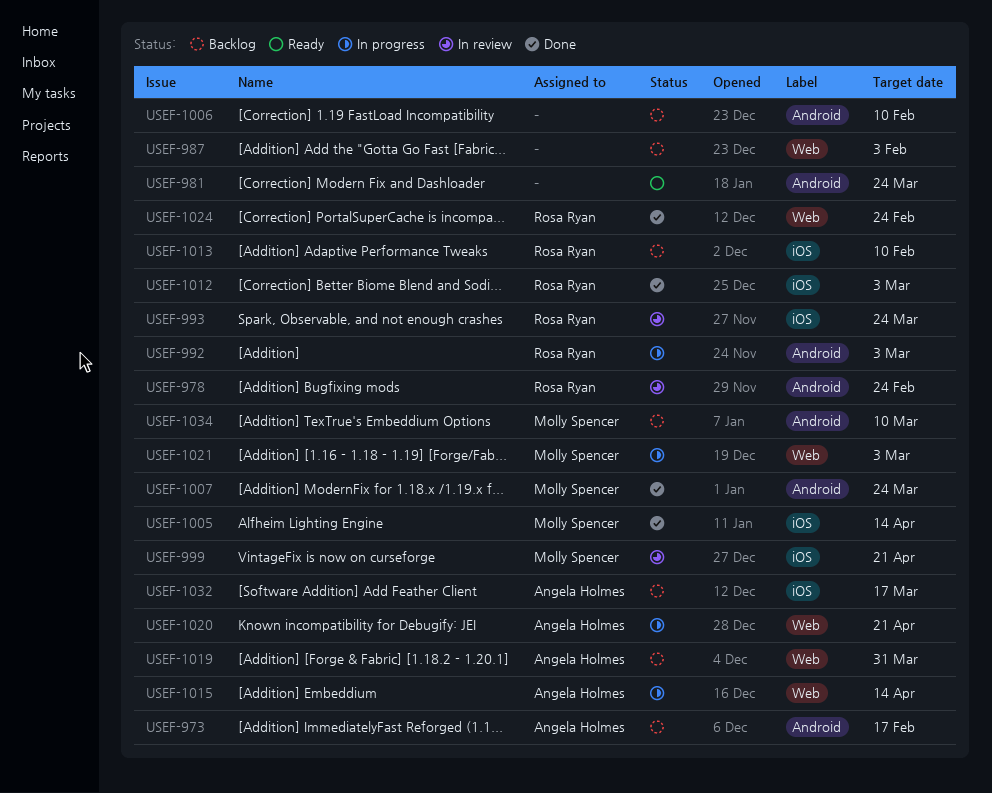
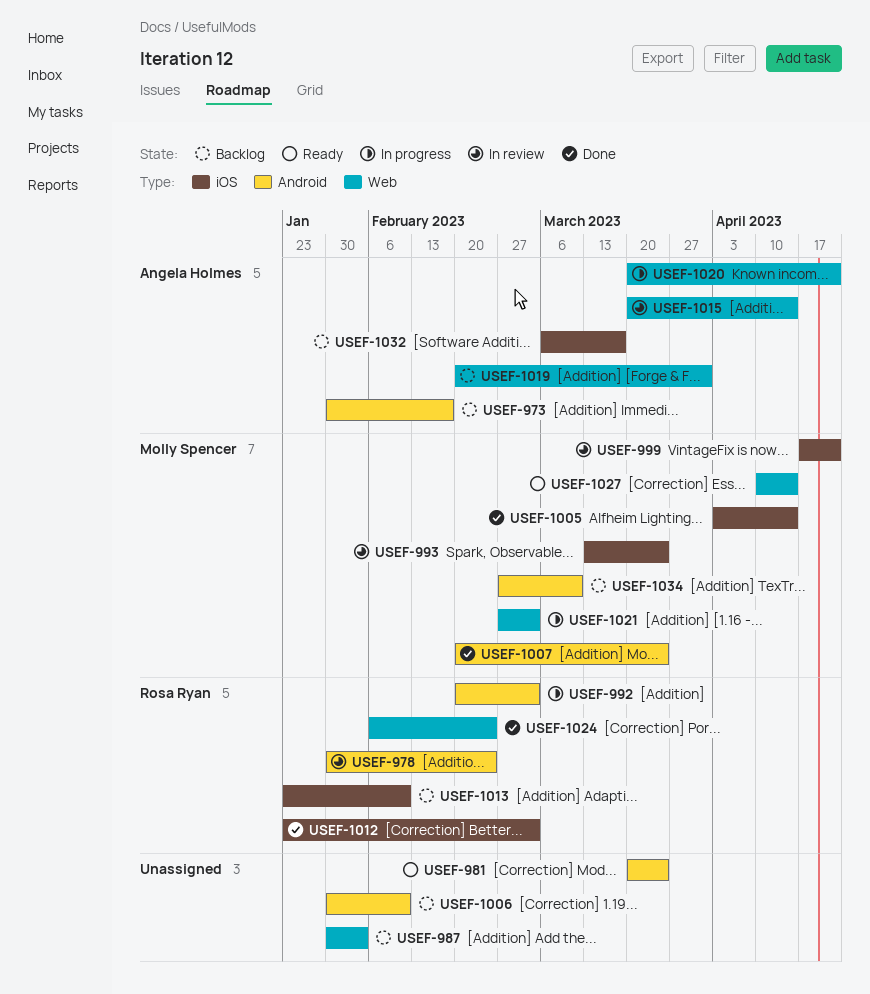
USEF-993, owner: Rosa Ryan -> Molly Spencer
USEF-1015, status: In progress -> In review
USEF-1027: none -> present

